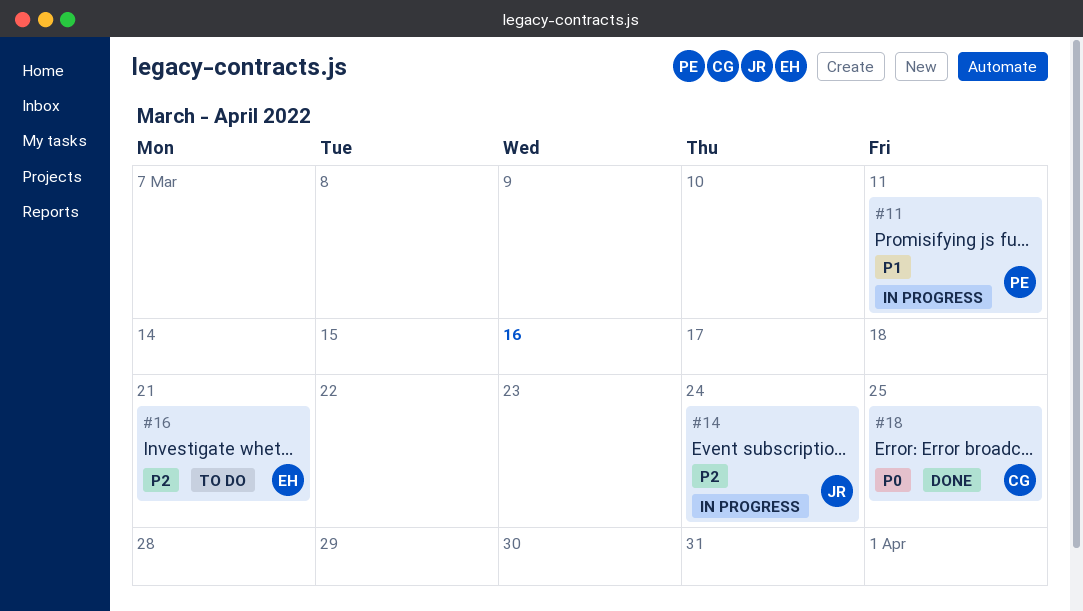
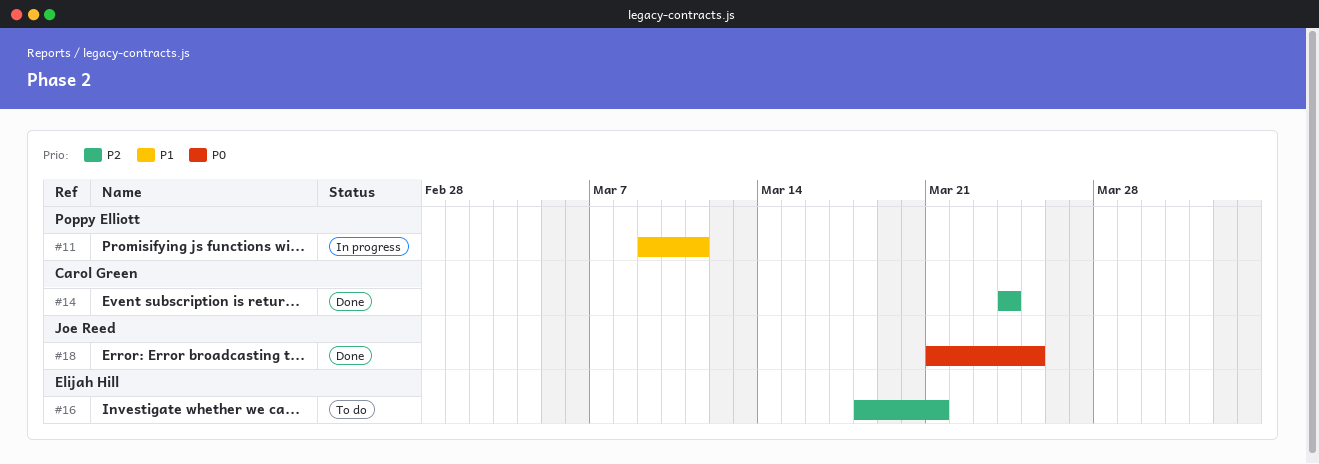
#14, status: In progress -> Done
#14, owner: Joe Reed -> Carol Green
#18, owner: Carol Green -> Joe Reed

